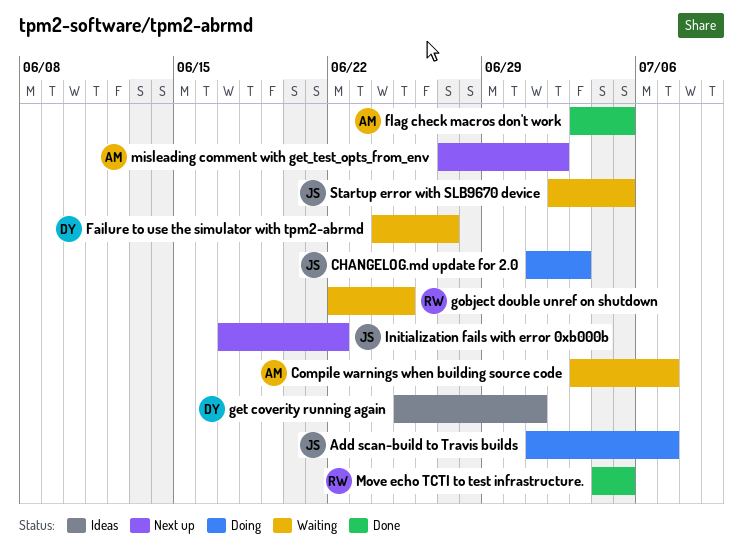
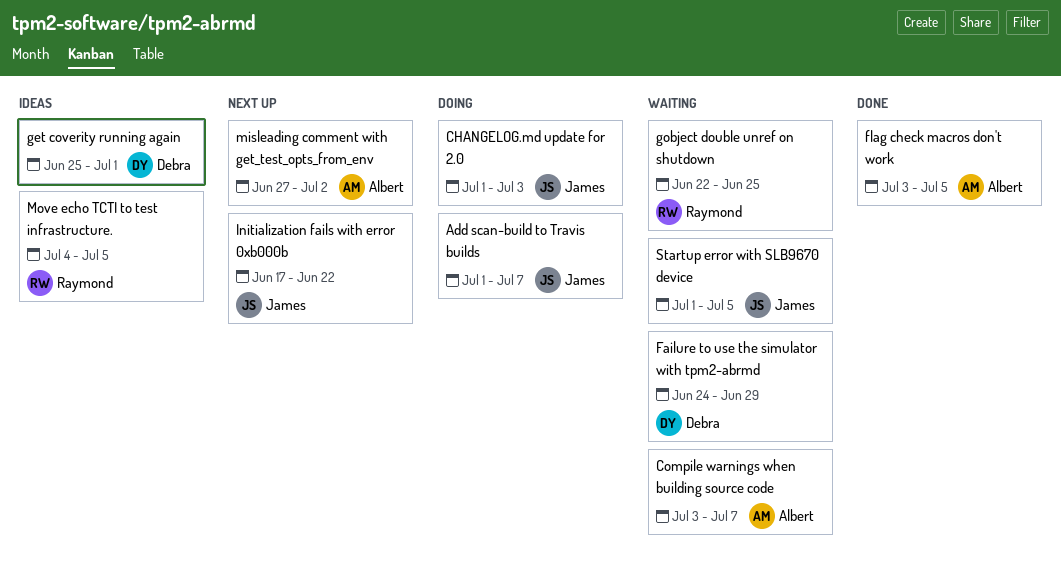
Failure to use the simulator with tpm2-abrmd, due: Jun 27 -> Jun 29
Move echo TCTI to test infrastructure., status: Done -> Ideas
Startup error with SLB9670 device, start: Jul 2 -> Jul 1

